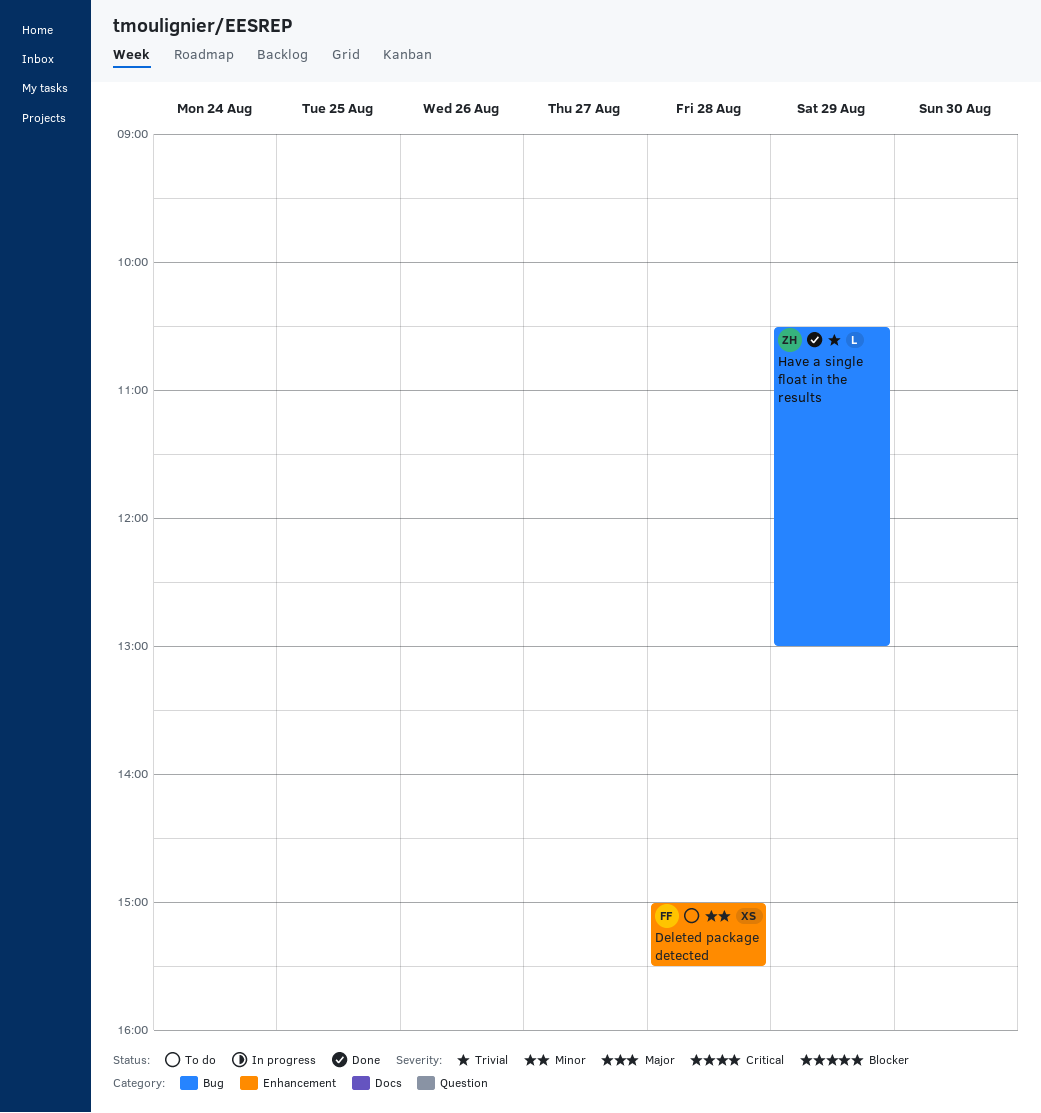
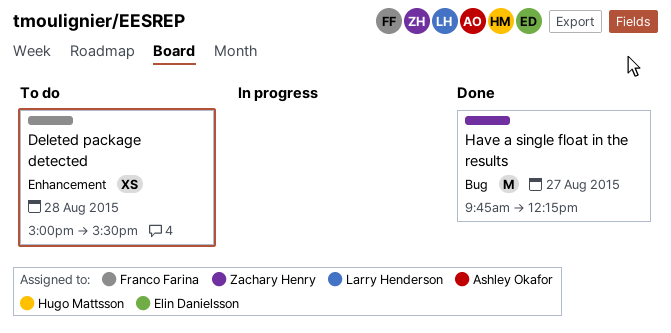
Have a single float in the results, estimate: L -> M
Have a single float in the results, day: Aug 29 -> Aug 27
Have a single float in the results, begins: 10:30 -> 09:45
Have a single float in the results, ends: 13:00 -> 12:15

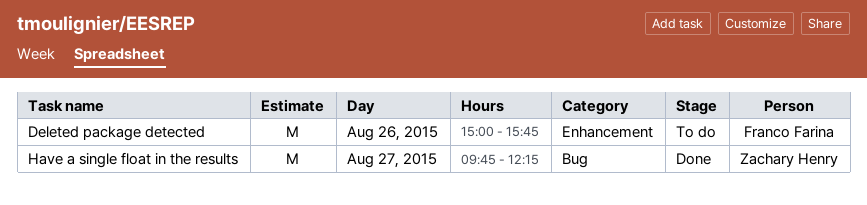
Deleted package detected, estimate: XS -> M
Deleted package detected, day: Aug 28 -> Aug 26
Deleted package detected, ends: 15:30 -> 15:45

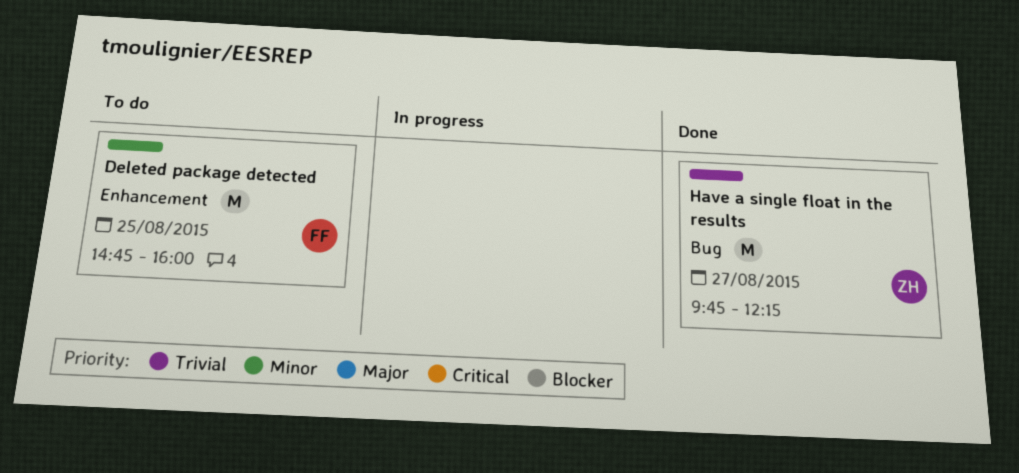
Deleted package detected, day: Aug 26 -> Aug 25
Deleted package detected, begins: 15:00 -> 14:45
Deleted package detected, ends: 15:45 -> 16:00

